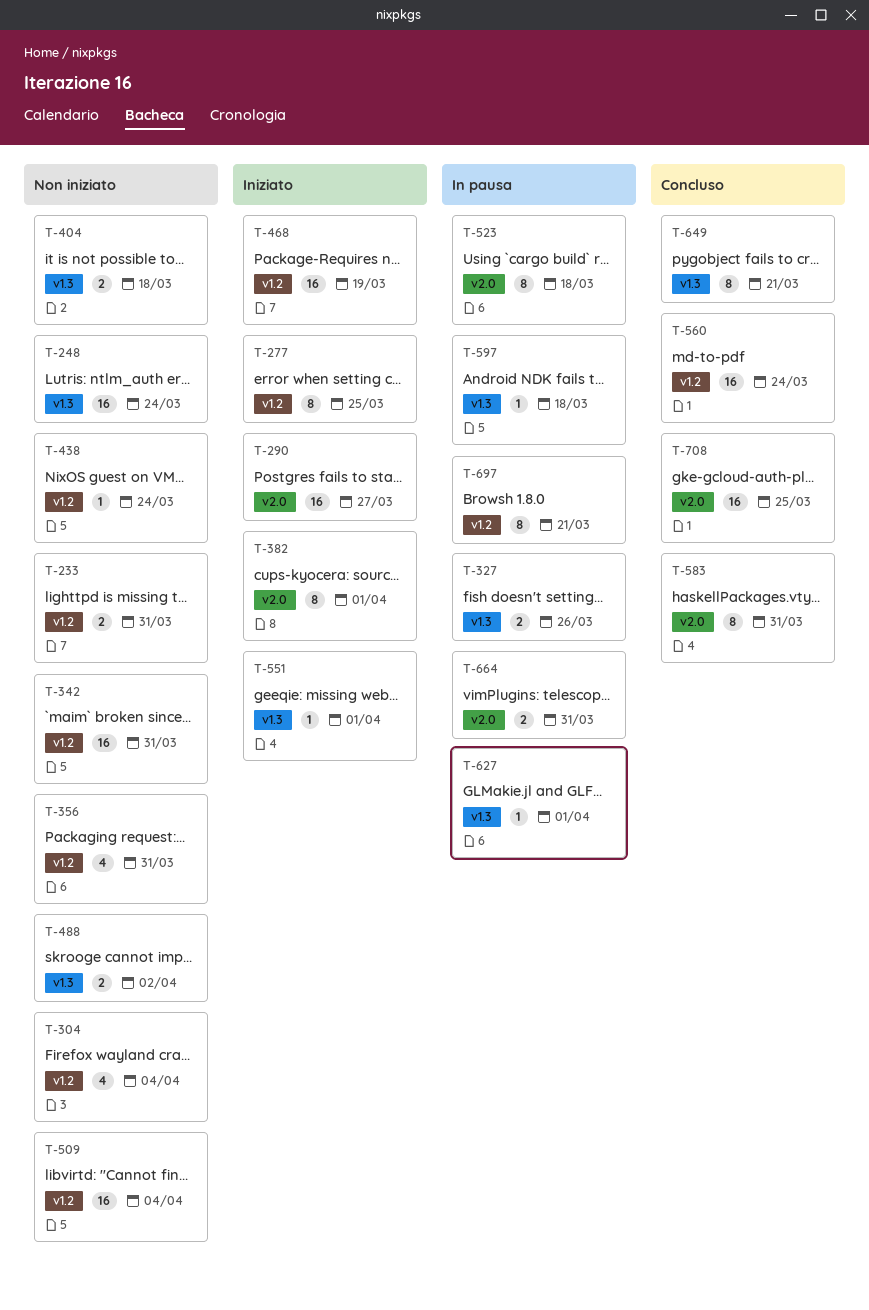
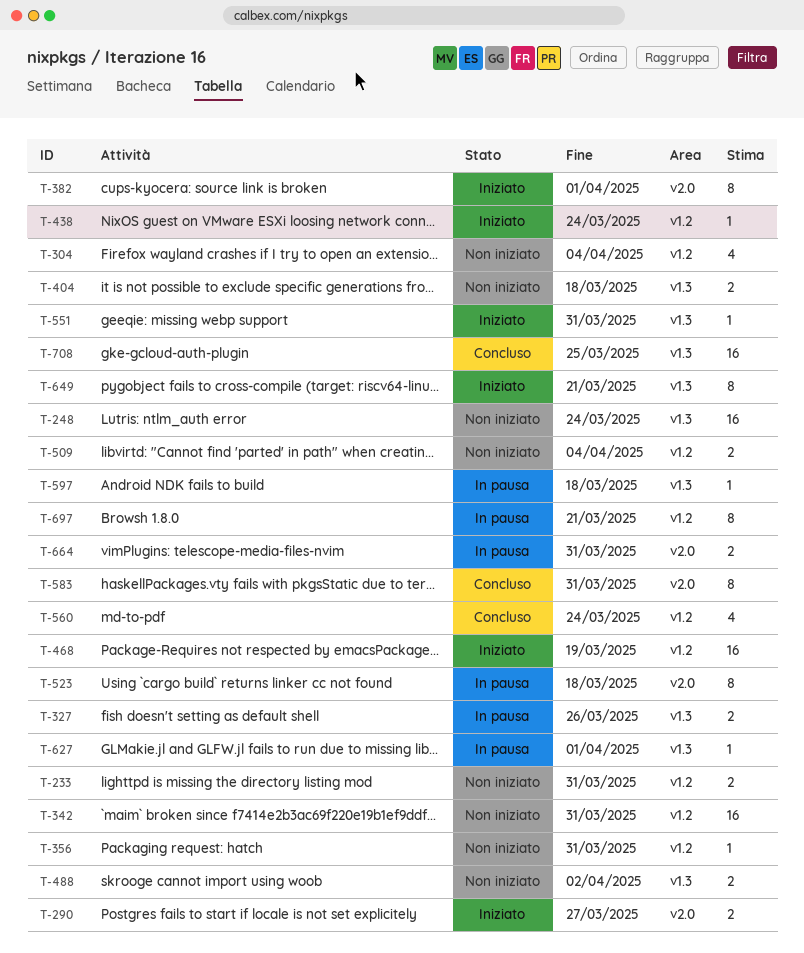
T-277: present -> none
T-290, estimate: 16 -> 2
T-356, estimate: 4 -> 1
T-438, status: Non iniziato -> Iniziato
T-509, estimate: 16 -> 2
T-551, due: Apr 1 -> Mar 31
T-560, estimate: 16 -> 4
T-649, status: Concluso -> Iniziato
T-708, label: v2.0 -> v1.3

